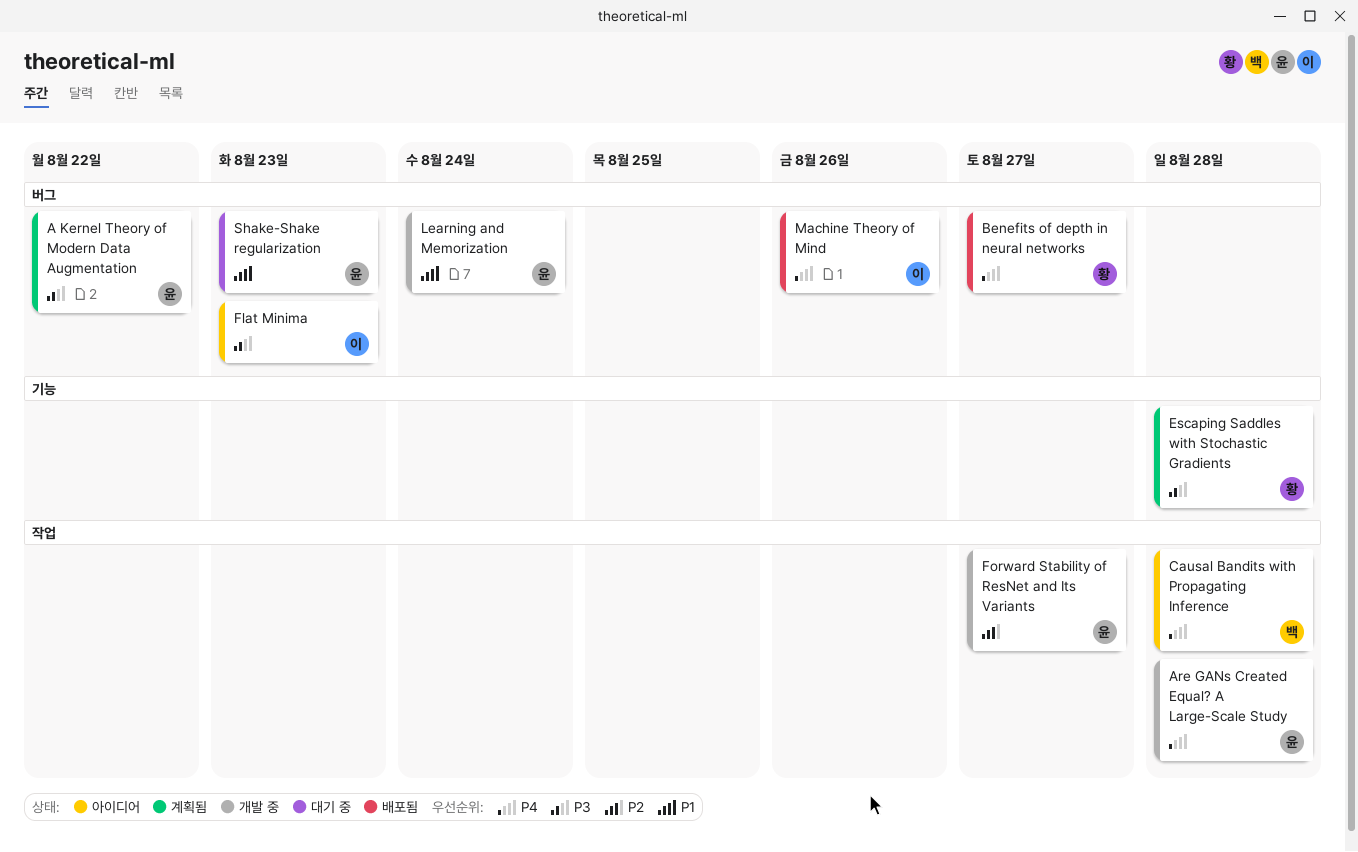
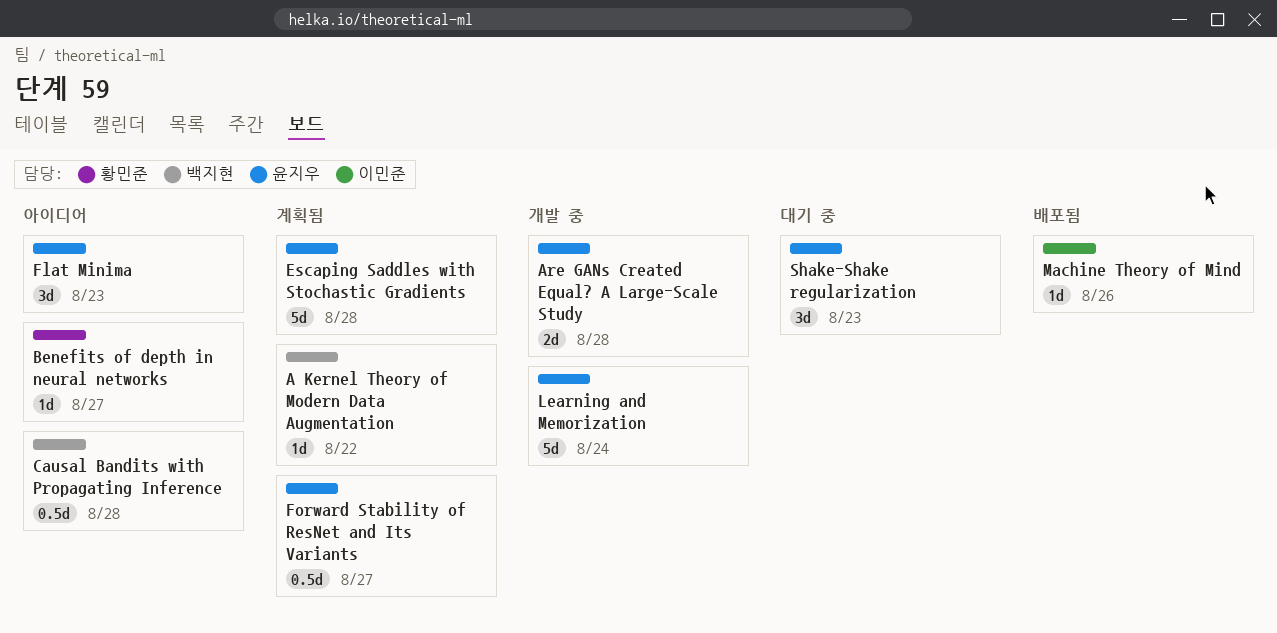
A Kernel Theory of Modern Data Augmentation, owner: 윤지우 -> 백지현
Benefits of depth in neural networks, status: 배포됨 -> 아이디어
Escaping Saddles with Stochastic Gradients, owner: 황민준 -> 윤지우
Flat Minima, owner: 이민준 -> 윤지우
Forward Stability of ResNet and Its Variants, status: 개발 중 -> 계획됨

